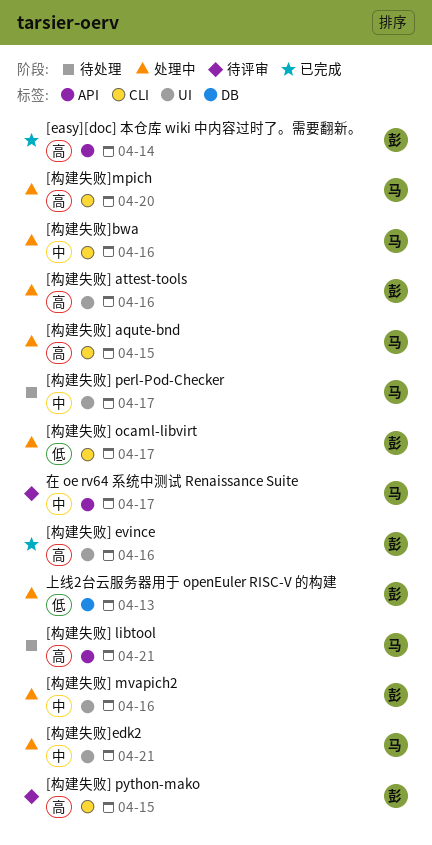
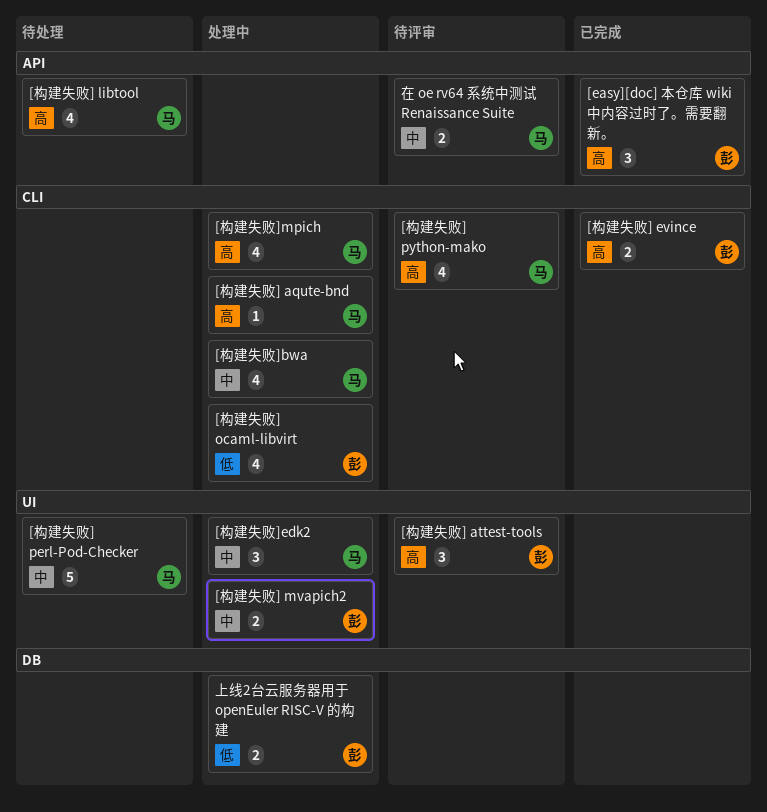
[构建失败] attest-tools, status: 处理中 -> 待评审
[构建失败] evince, label: UI -> CLI
[构建失败] python-mako, owner: 彭 -> 马

